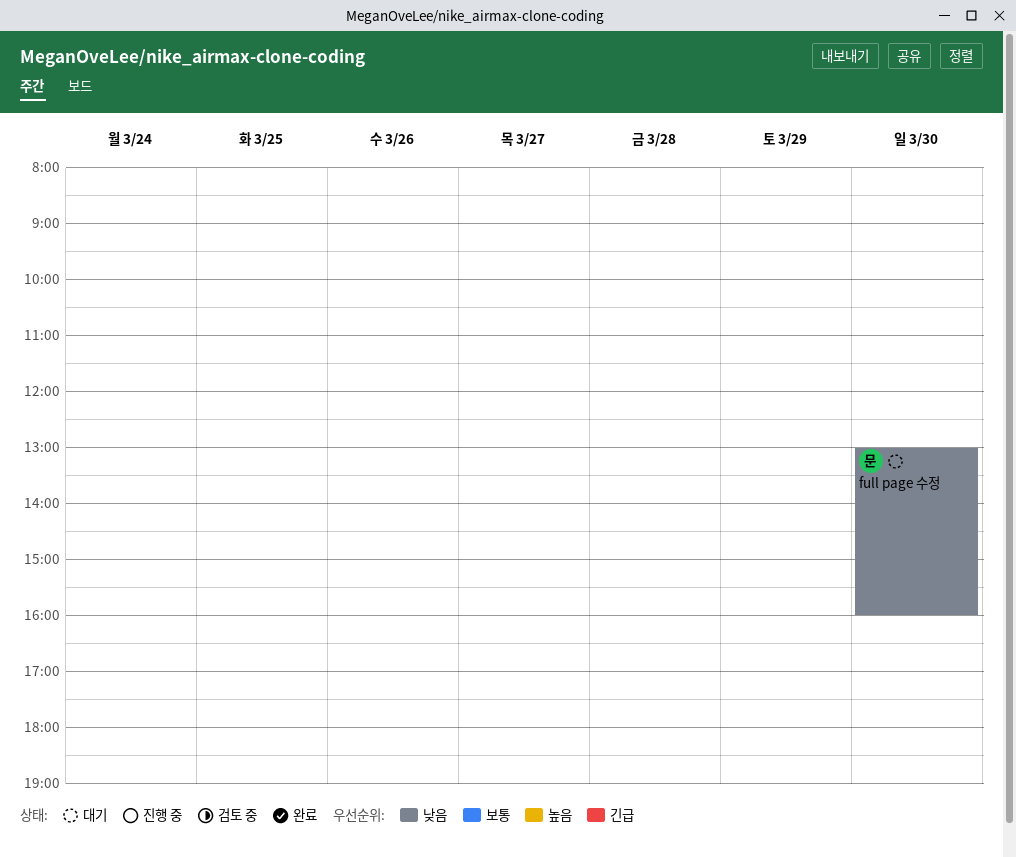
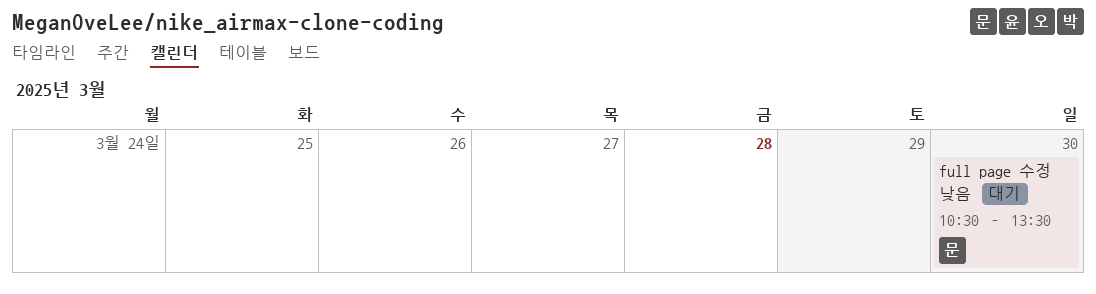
full page 수정, begins: 13:00 -> 10:30
full page 수정, ends: 16:00 -> 13:30

